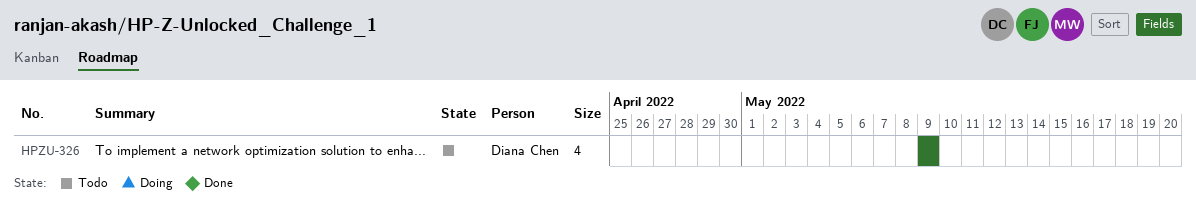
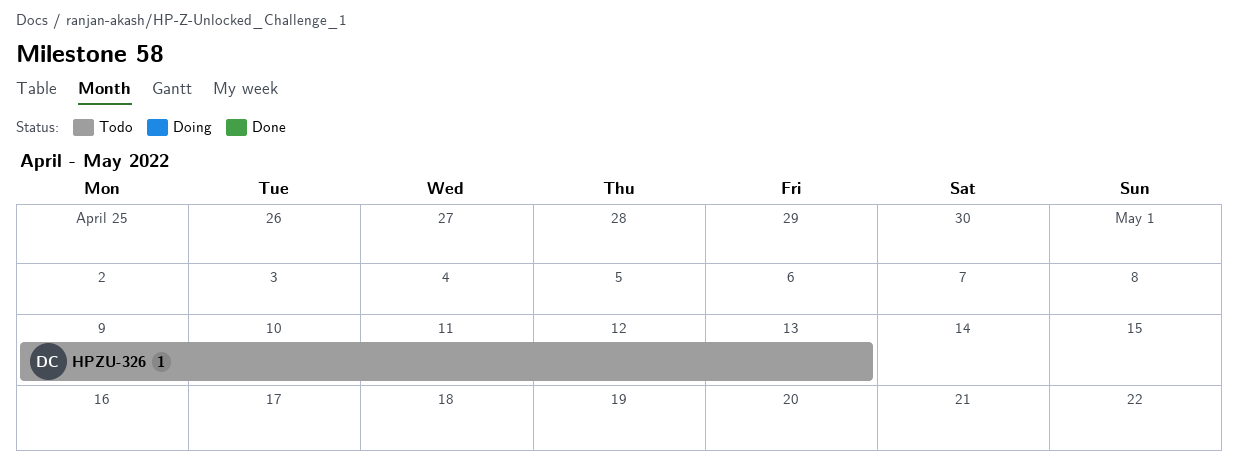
HPZU-326, estimate: 4 -> 1
HPZU-326, due: May 9 -> May 13

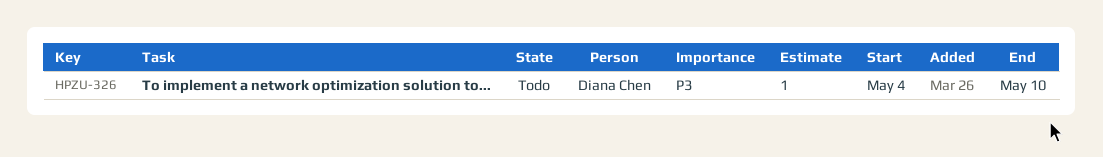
HPZU-326, start: May 9 -> May 4
HPZU-326, due: May 13 -> May 10

